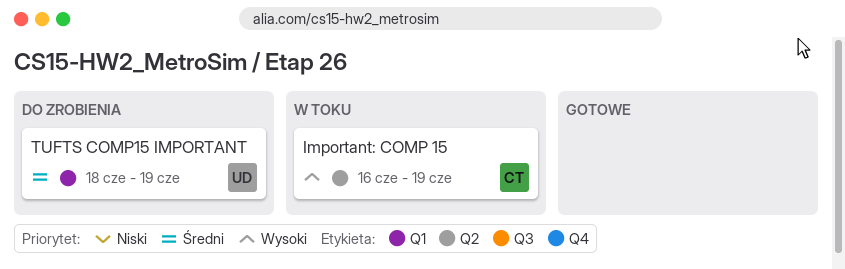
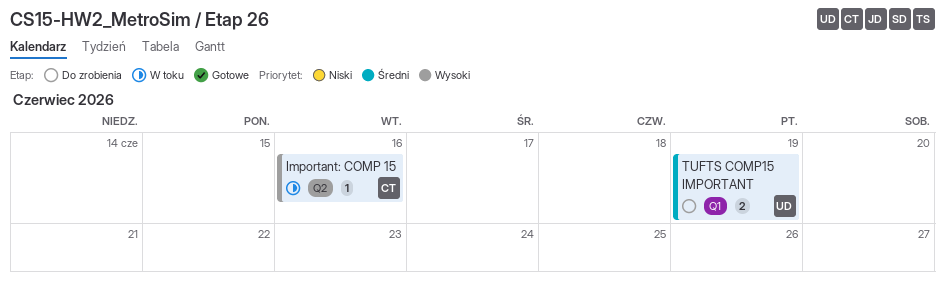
Important: COMP 15, due: Jun 19 -> Jun 16

